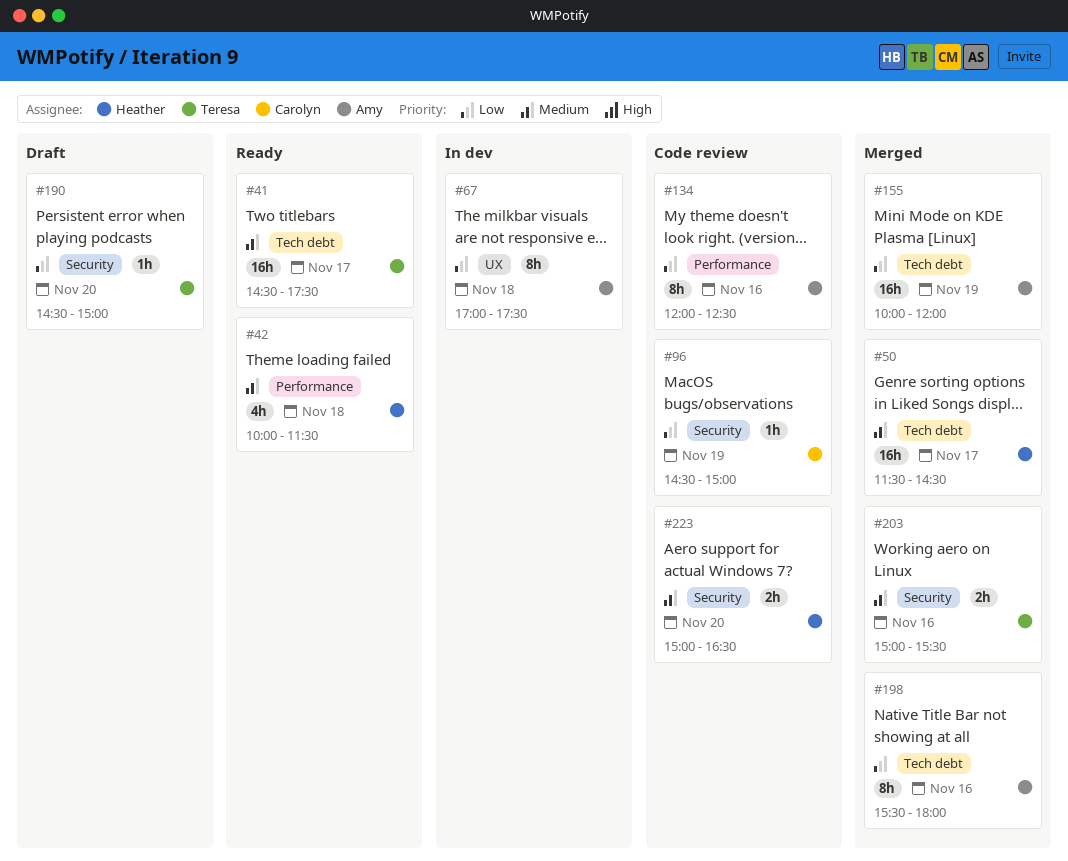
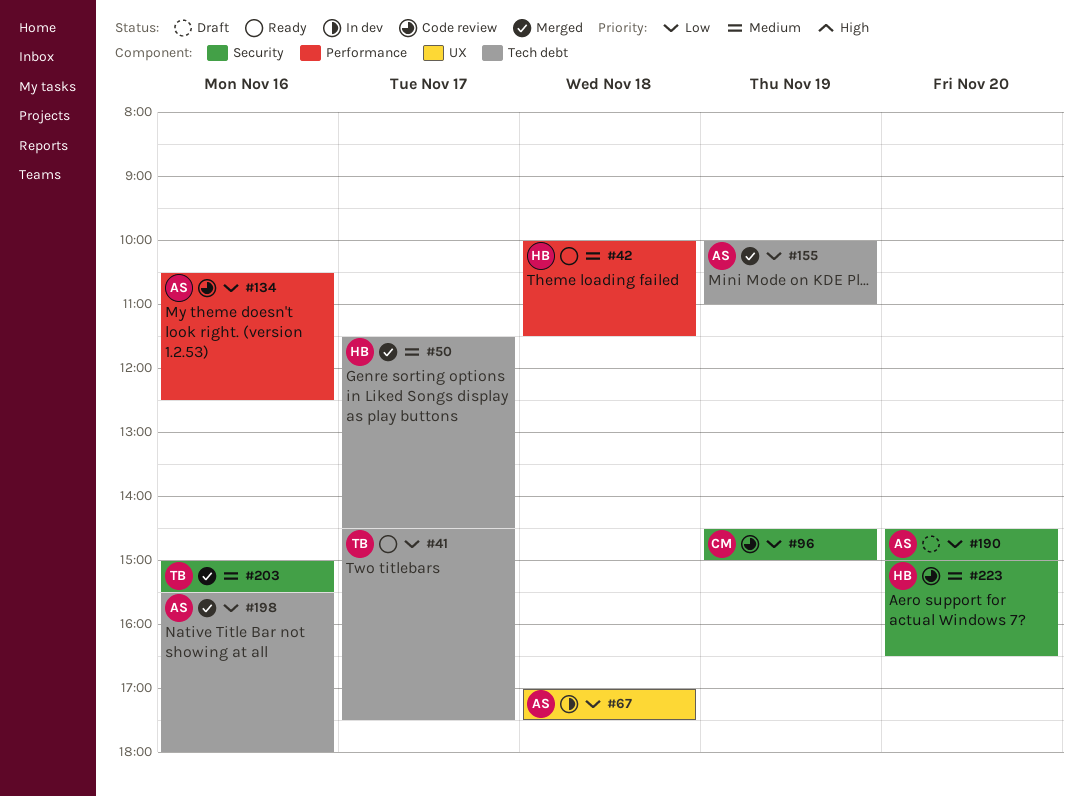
#41, priority: Medium -> Low
#134, begins: 12:00 -> 10:30
#155, ends: 12:00 -> 11:00
#190, owner: Teresa -> Amy

